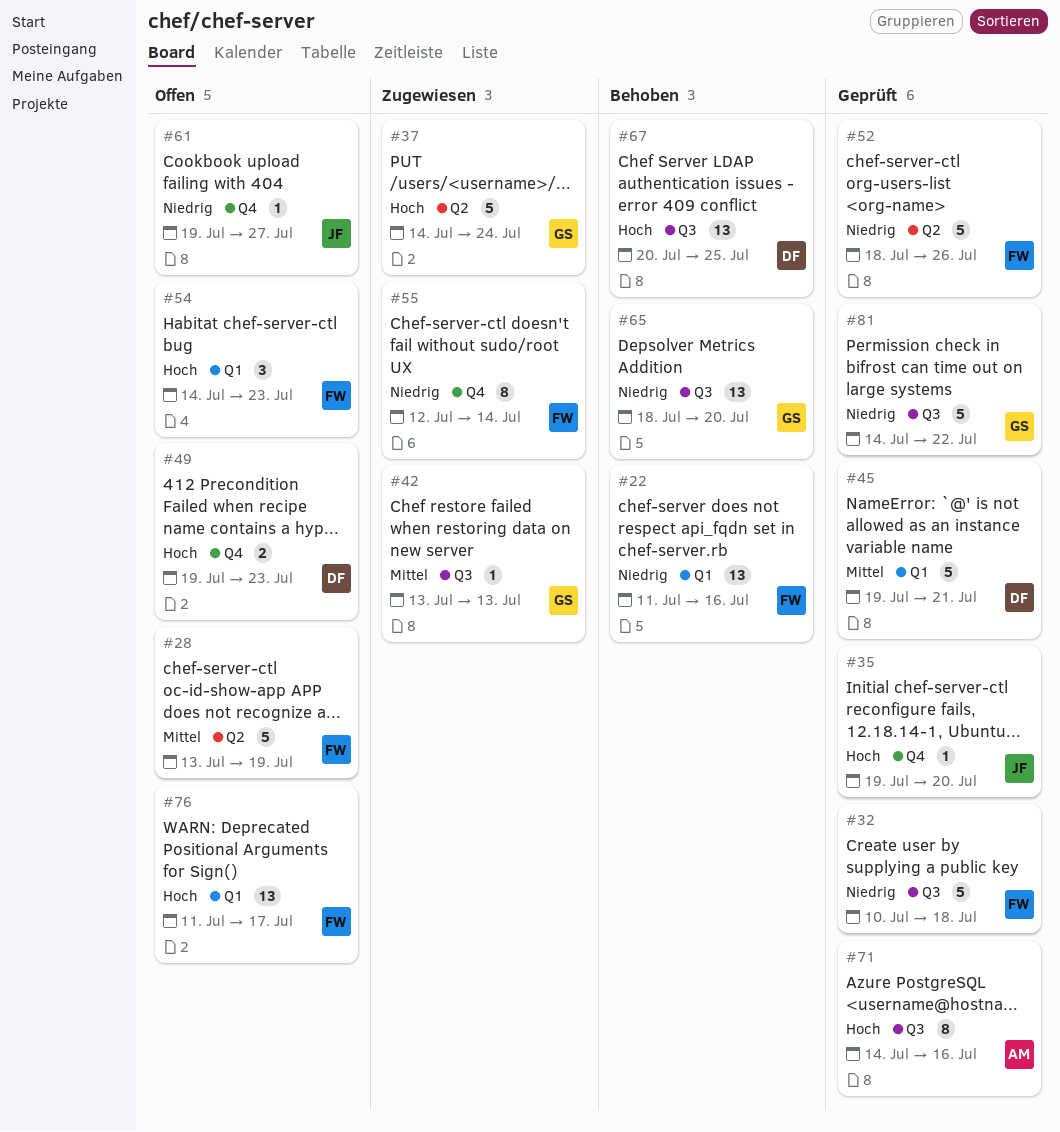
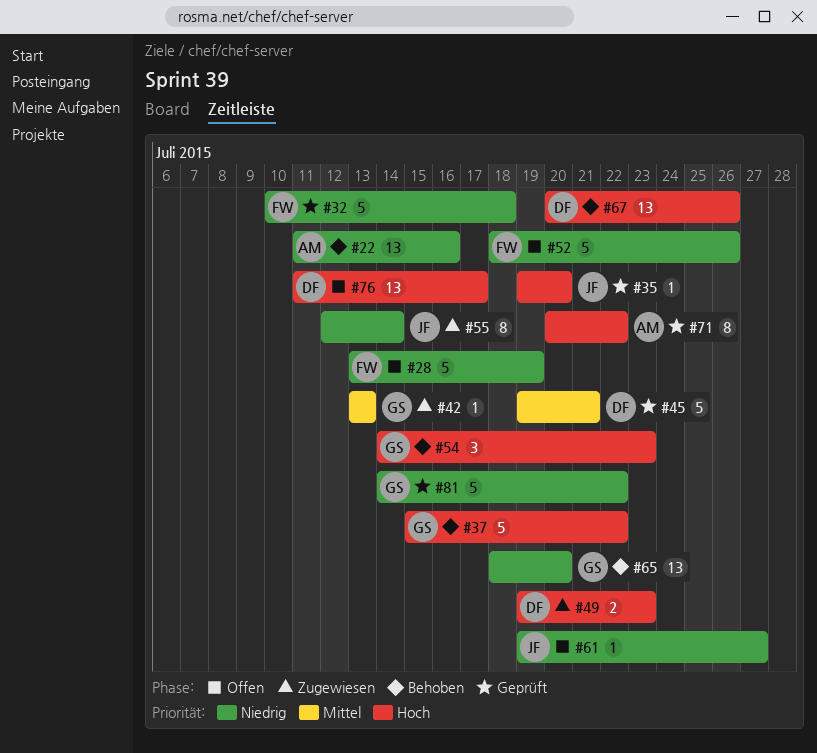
#22, owner: FW -> AM
#28, priority: Mittel -> Niedrig
#37, status: Zugewiesen -> Behoben
#37, start: Jul 14 -> Jul 15
#37, due: Jul 24 -> Jul 22
#49, status: Offen -> Zugewiesen
#52, status: Geprüft -> Offen
#54, status: Offen -> Behoben
#54, owner: FW -> GS
#55, owner: FW -> JF
#67, due: Jul 25 -> Jul 26
#71, start: Jul 14 -> Jul 20
#71, due: Jul 16 -> Jul 22
#76, owner: FW -> DF

